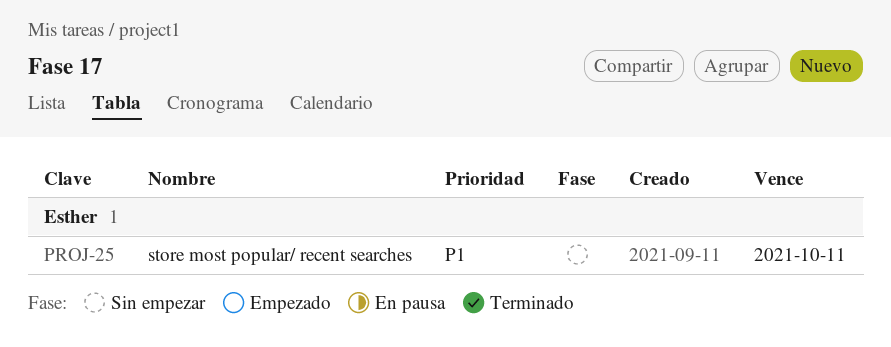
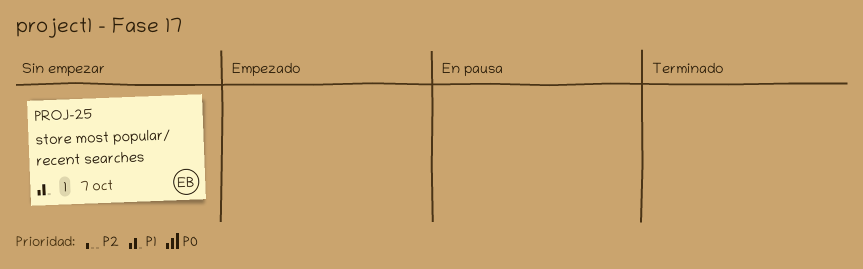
PROJ-25, due: Oct 11 -> Oct 7

